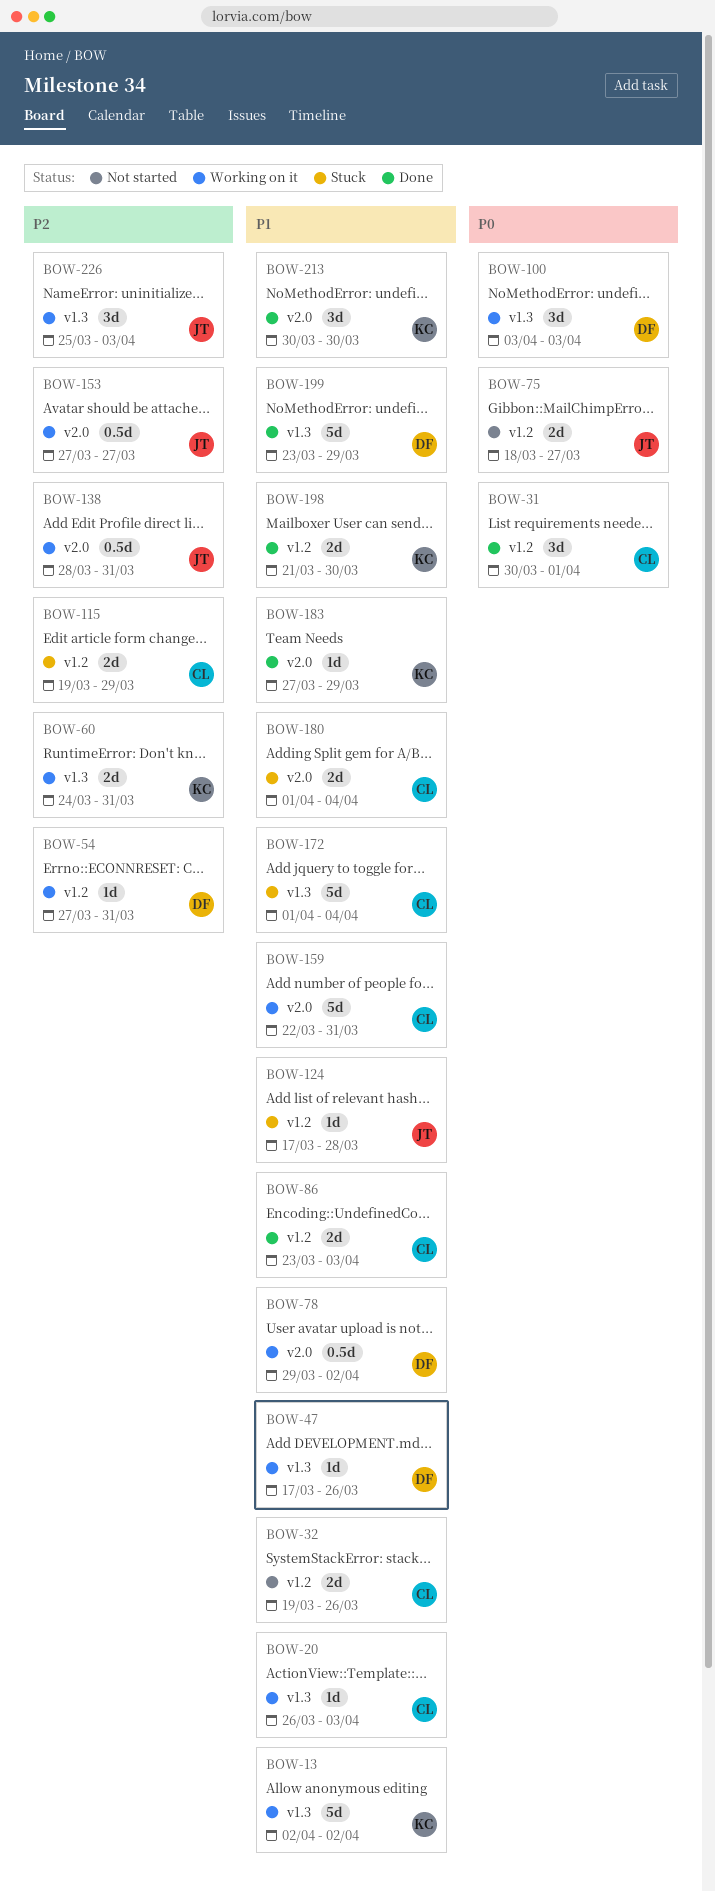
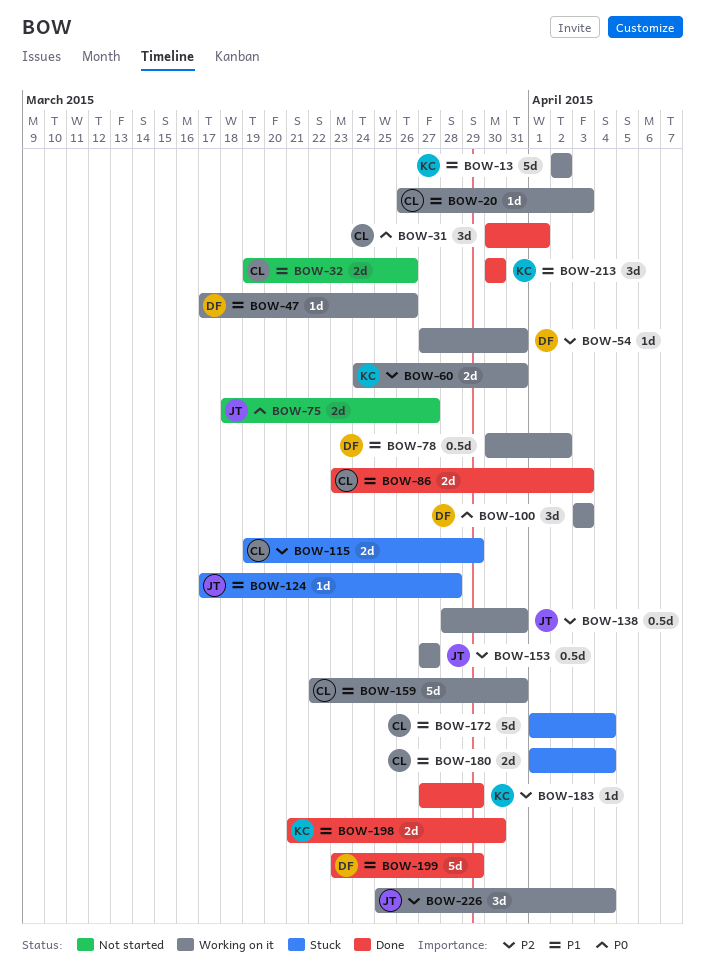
BOW-78, start: Mar 29 -> Mar 30
BOW-183, priority: P1 -> P2
BOW-226, due: Apr 3 -> Apr 4

